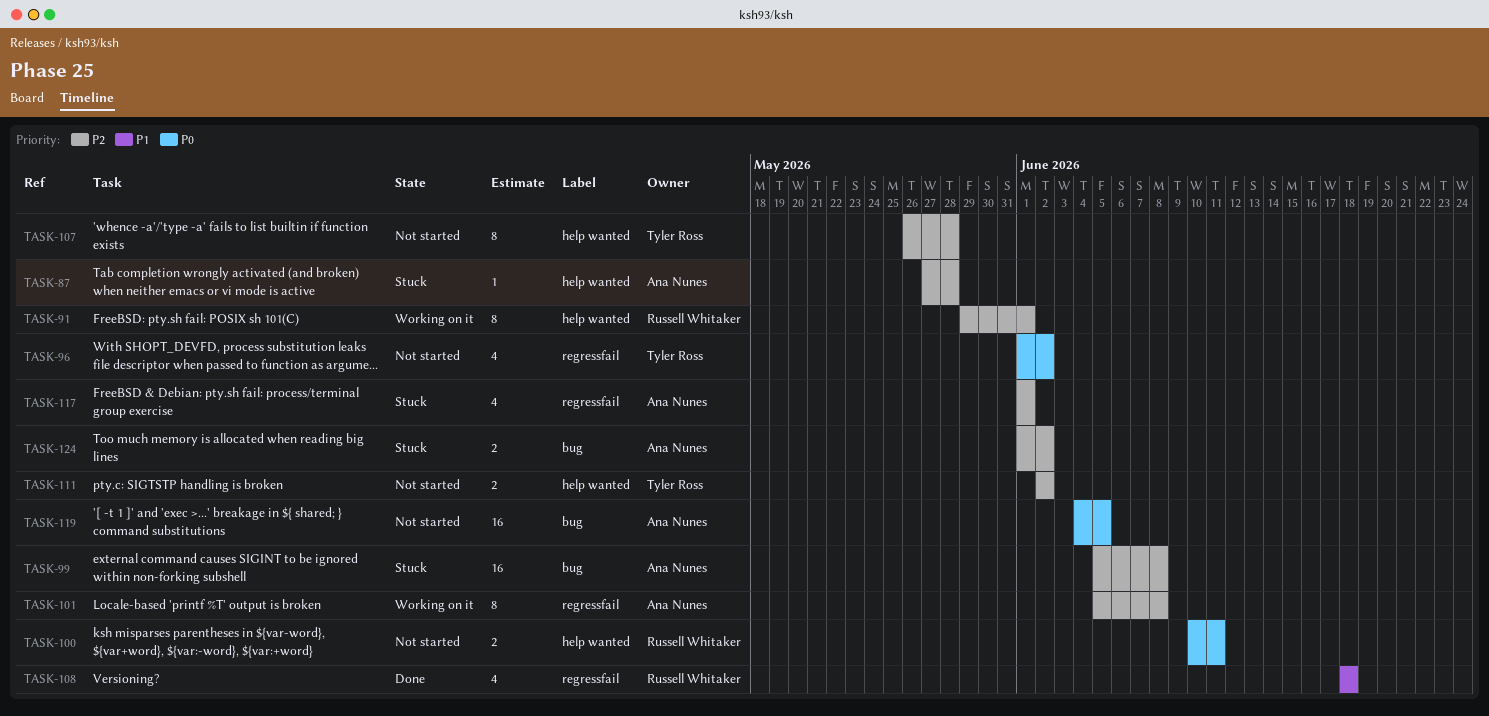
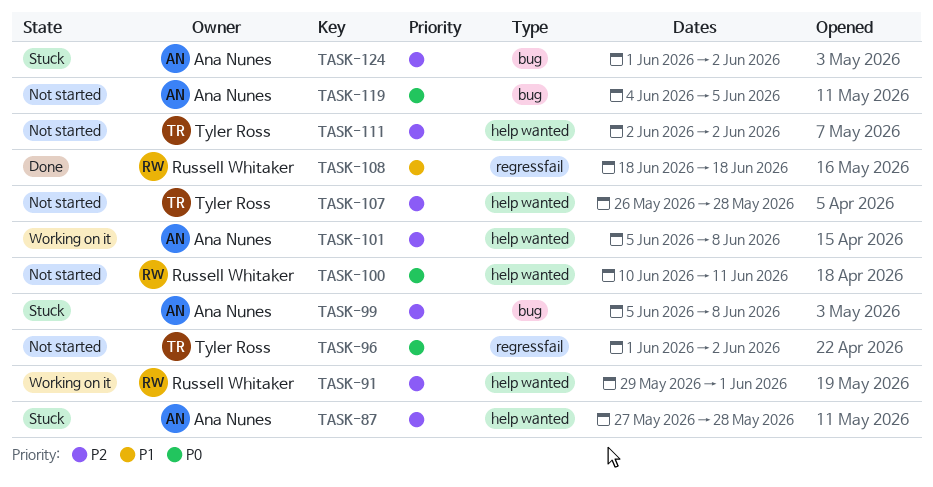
TASK-101, label: regressfail -> help wanted
TASK-117: present -> none

